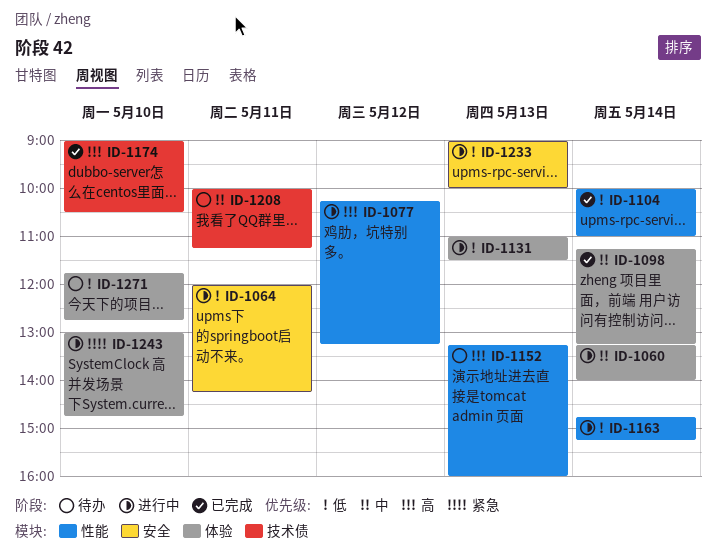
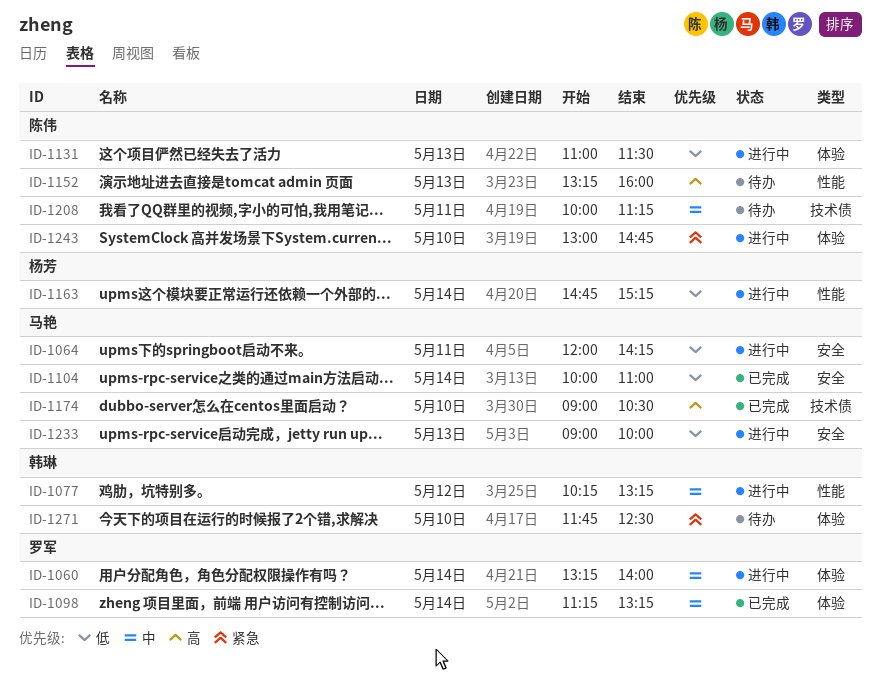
ID-1077, priority: 高 -> 中
ID-1104, label: 性能 -> 安全
ID-1271, priority: 低 -> 紧急
ID-1271, ends: 12:45 -> 12:30

